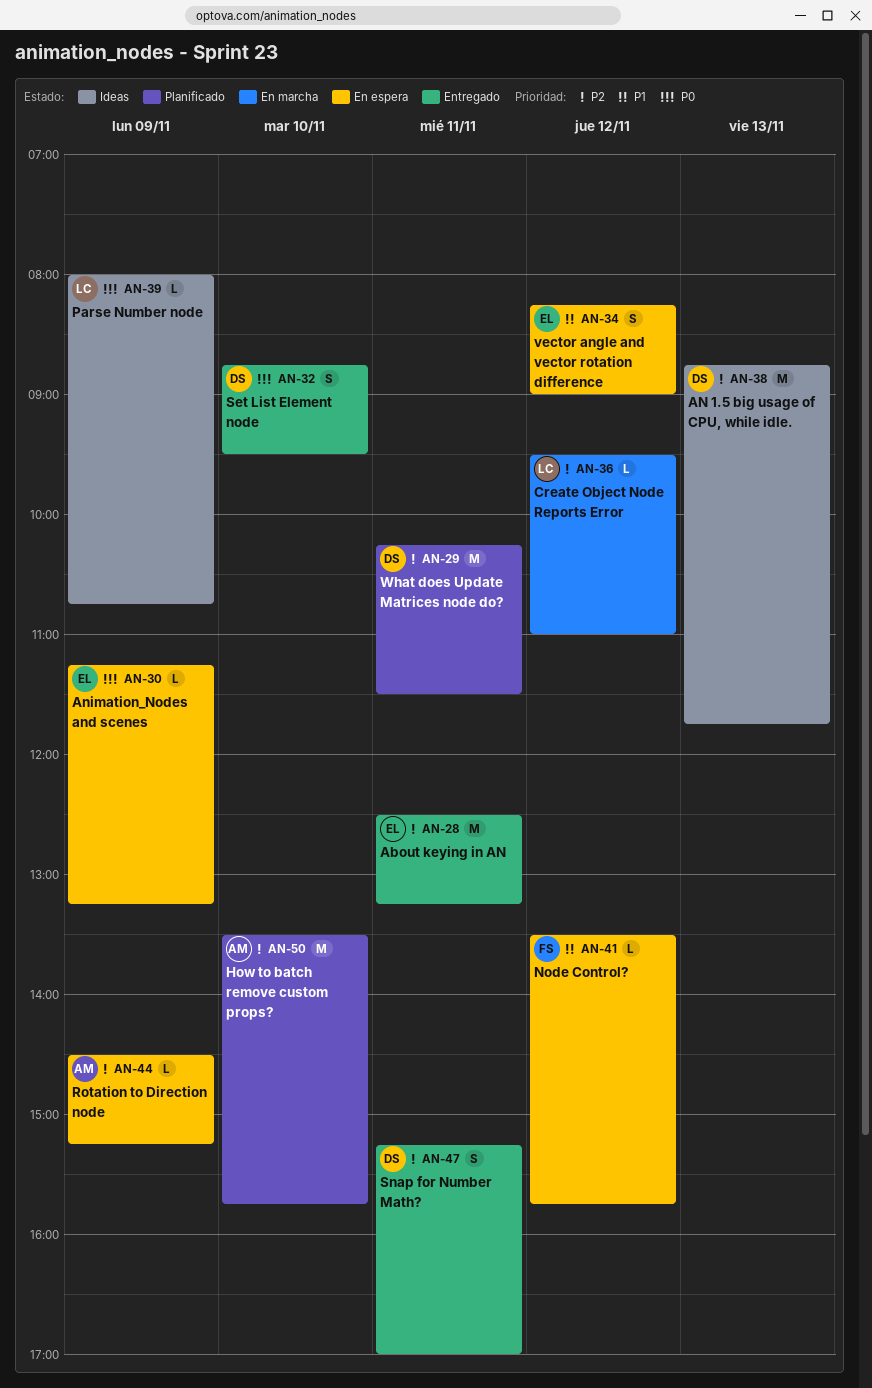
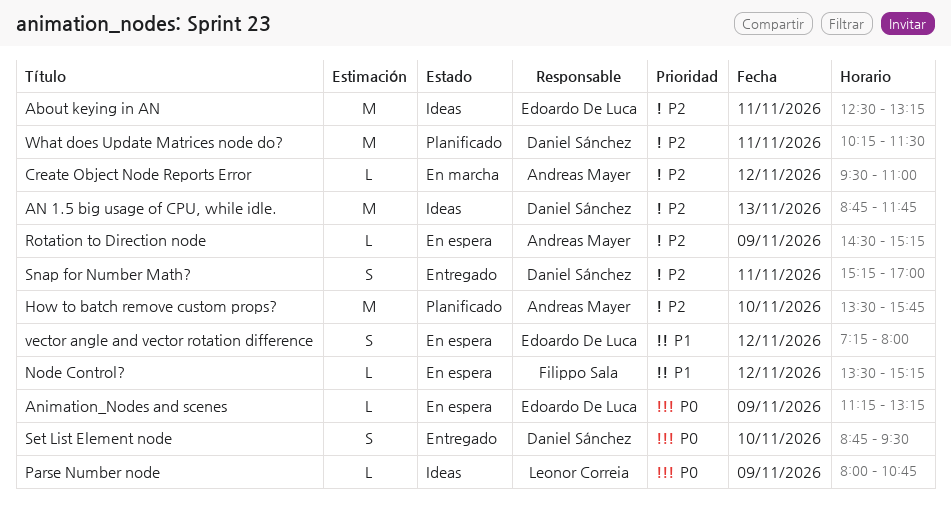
About keying in AN, status: Entregado -> Ideas
Create Object Node Reports Error, owner: Leonor Correia -> Andreas Mayer
Node Control?, ends: 15:45 -> 15:15
vector angle and vector rotation difference, begins: 08:15 -> 07:15
vector angle and vector rotation difference, ends: 09:00 -> 08:00

